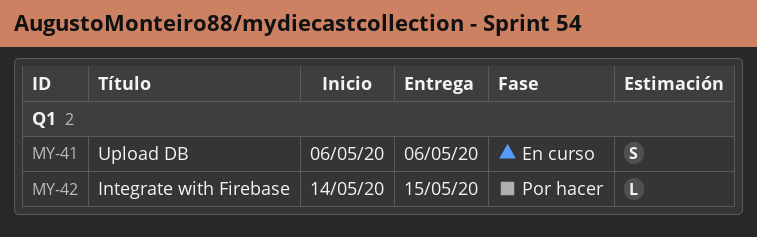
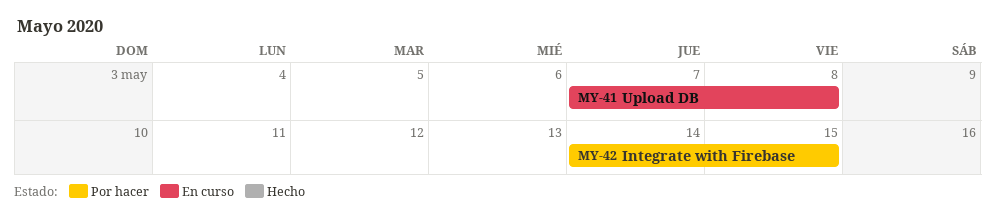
MY-41, start: May 6 -> May 7
MY-41, due: May 6 -> May 8

